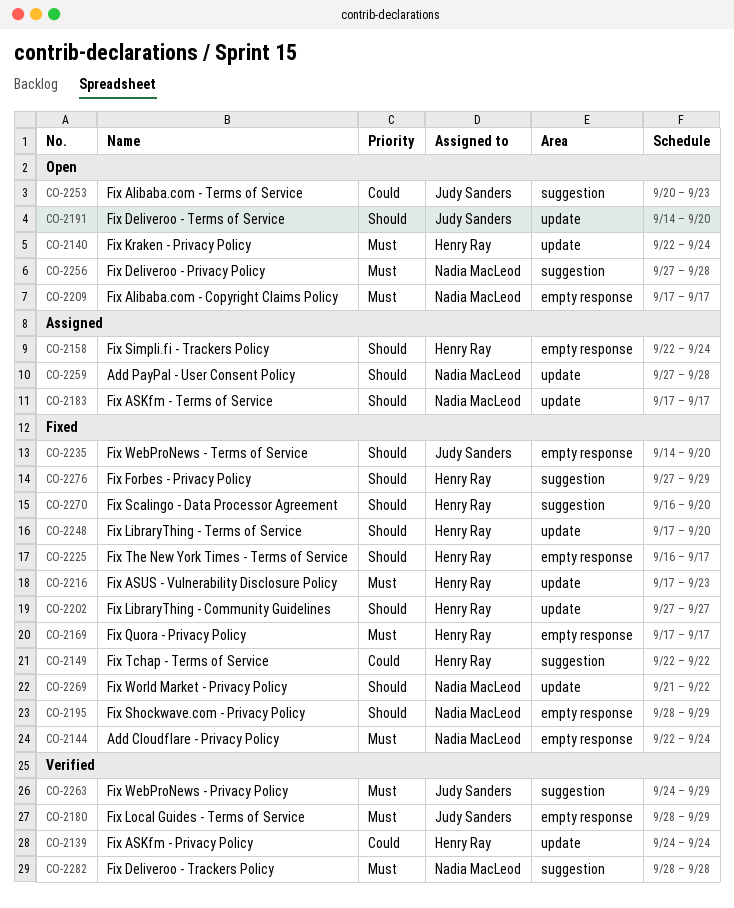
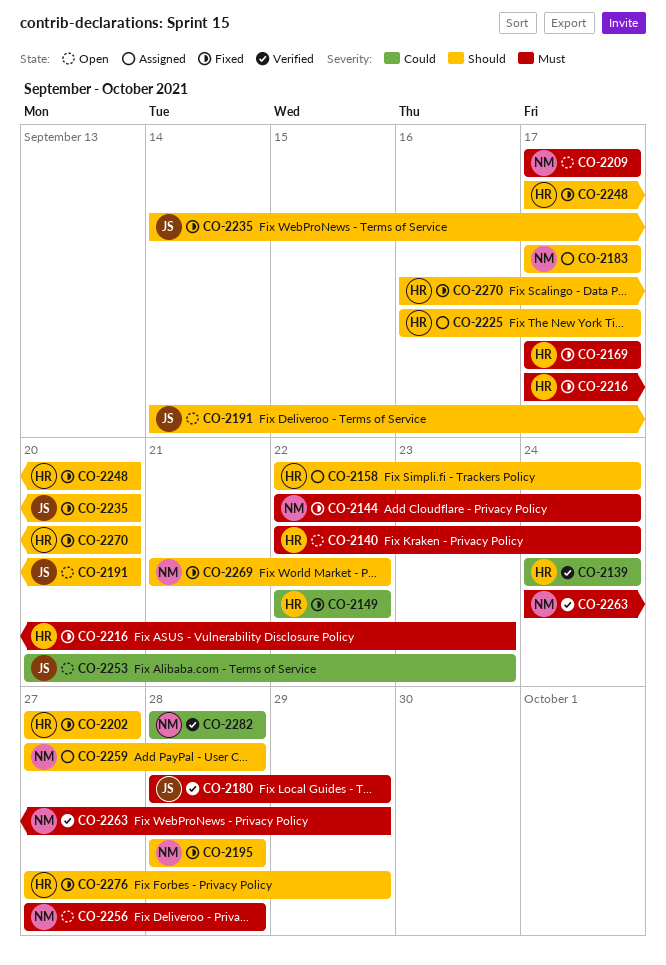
CO-2195, due: Sep 29 -> Sep 28
CO-2225, status: Fixed -> Assigned
CO-2263, owner: Judy Sanders -> Nadia MacLeod
CO-2282, priority: Must -> Could

